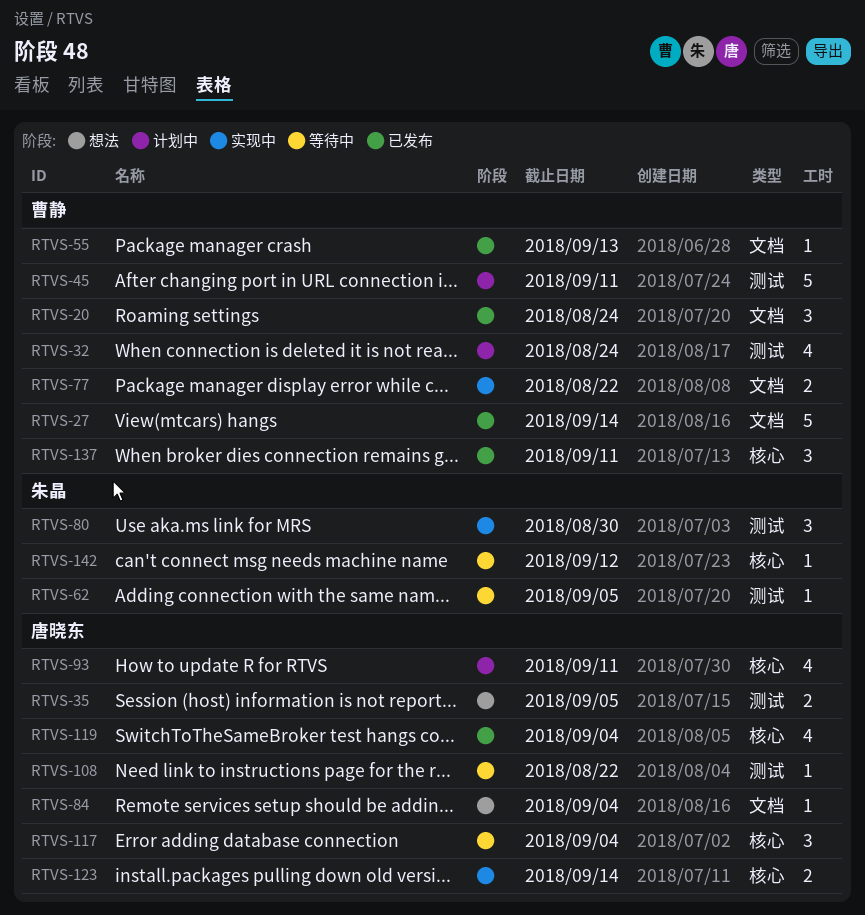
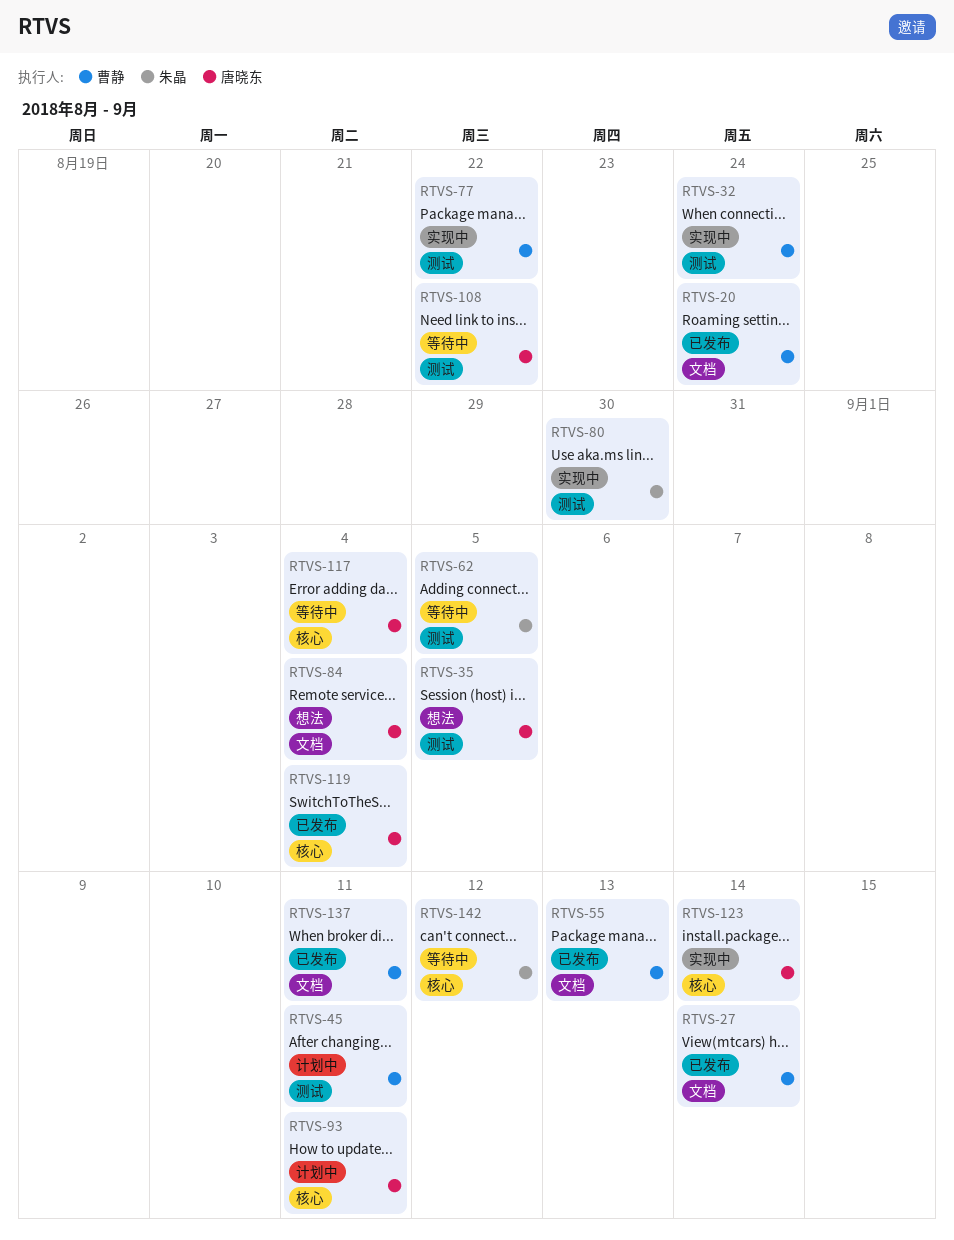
RTVS-32, status: 计划中 -> 实现中
RTVS-77, label: 文档 -> 测试
RTVS-137, label: 核心 -> 文档

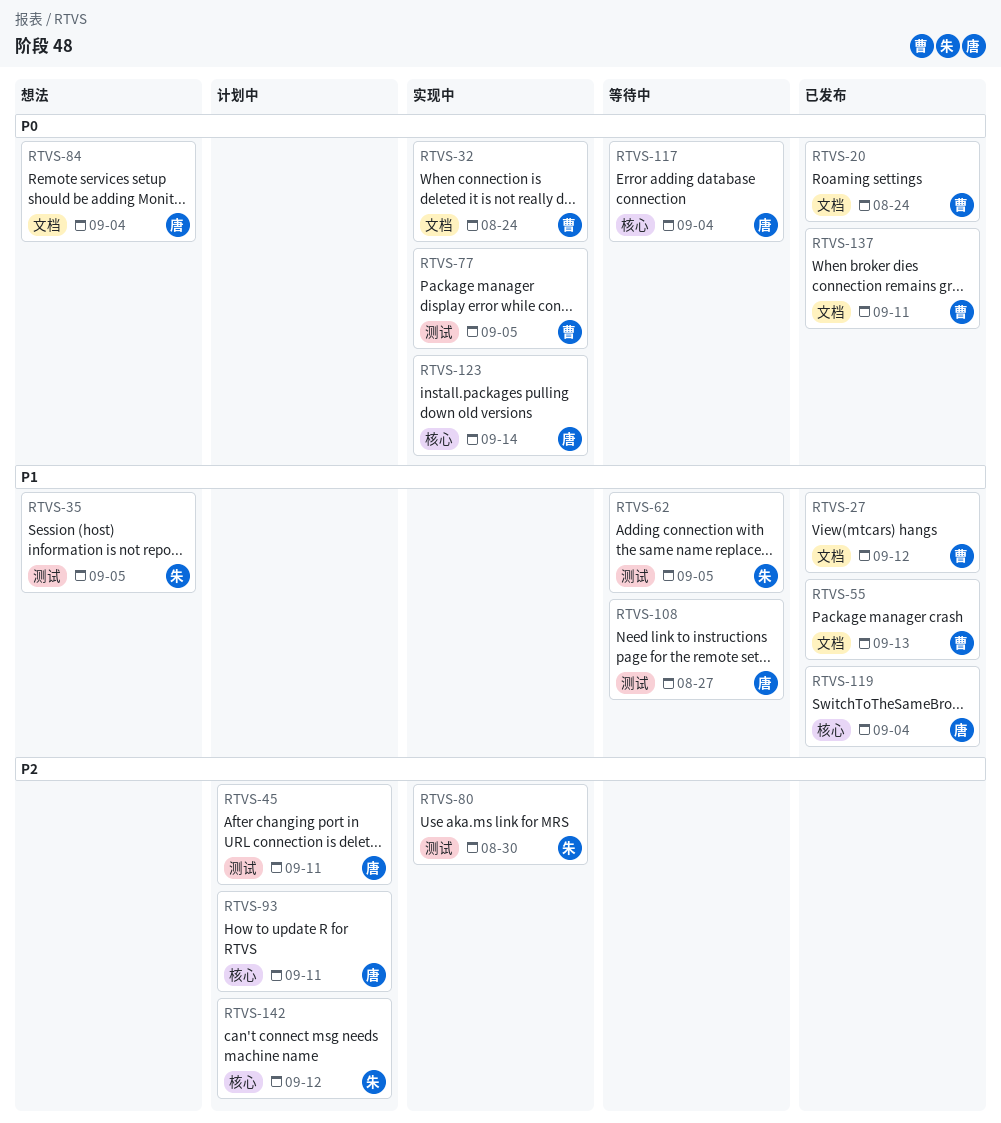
RTVS-27, due: Sep 14 -> Sep 12
RTVS-32, label: 测试 -> 文档
RTVS-35, owner: 唐晓东 -> 朱晶
RTVS-45, owner: 曹静 -> 唐晓东
RTVS-77, due: Aug 22 -> Sep 5
RTVS-108, due: Aug 22 -> Aug 27
RTVS-142, status: 等待中 -> 计划中

